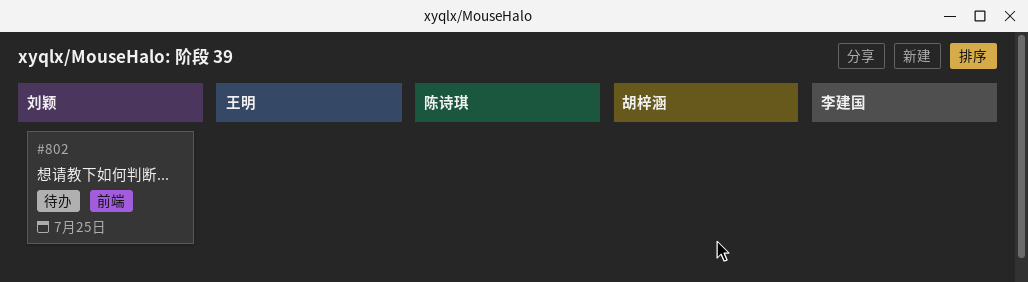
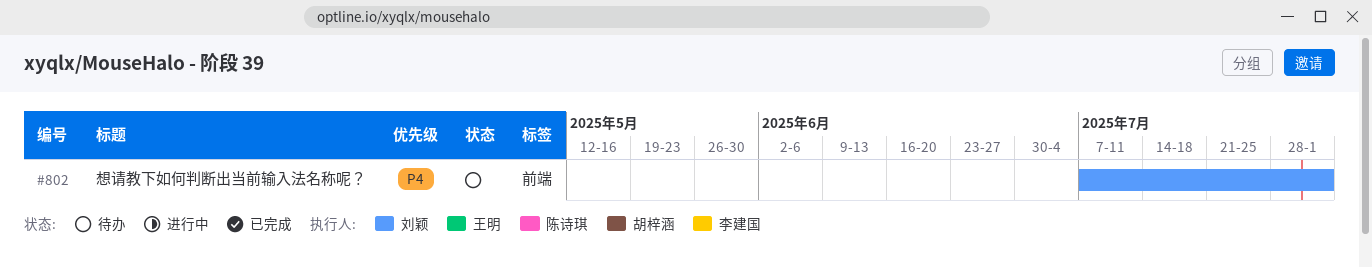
#802, due: Jul 25 -> Aug 1

